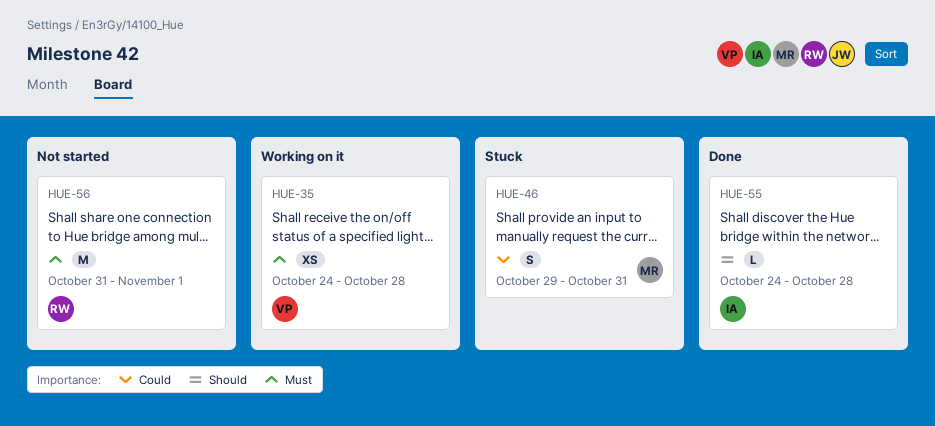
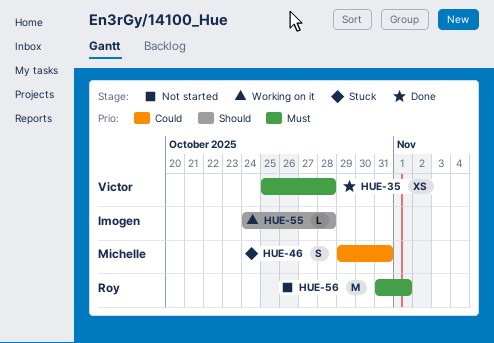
HUE-35, status: Working on it -> Done
HUE-35, start: Oct 24 -> Oct 25
HUE-55, status: Done -> Working on it

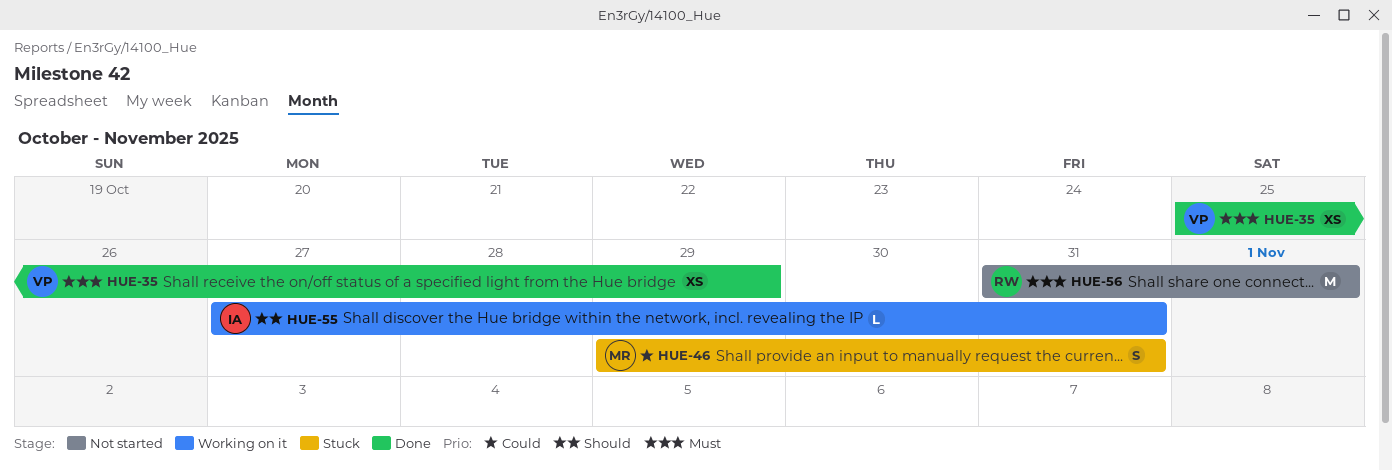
HUE-35, due: Oct 28 -> Oct 29
HUE-55, start: Oct 24 -> Oct 27
HUE-55, due: Oct 28 -> Oct 31

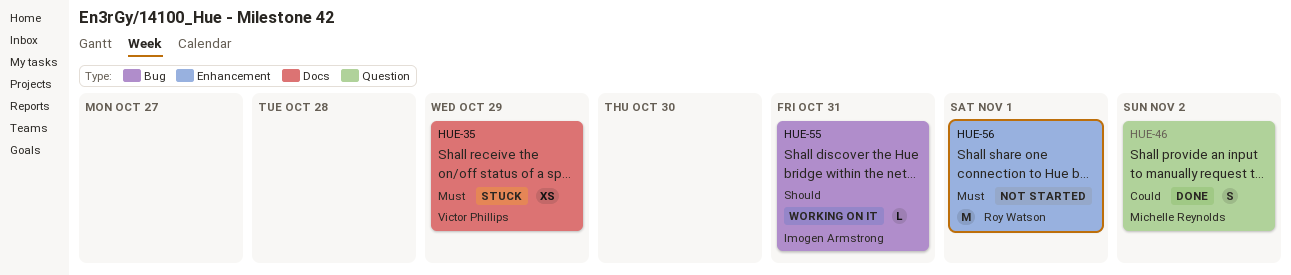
HUE-35, status: Done -> Stuck
HUE-46, status: Stuck -> Done
HUE-46, due: Oct 31 -> Nov 2

